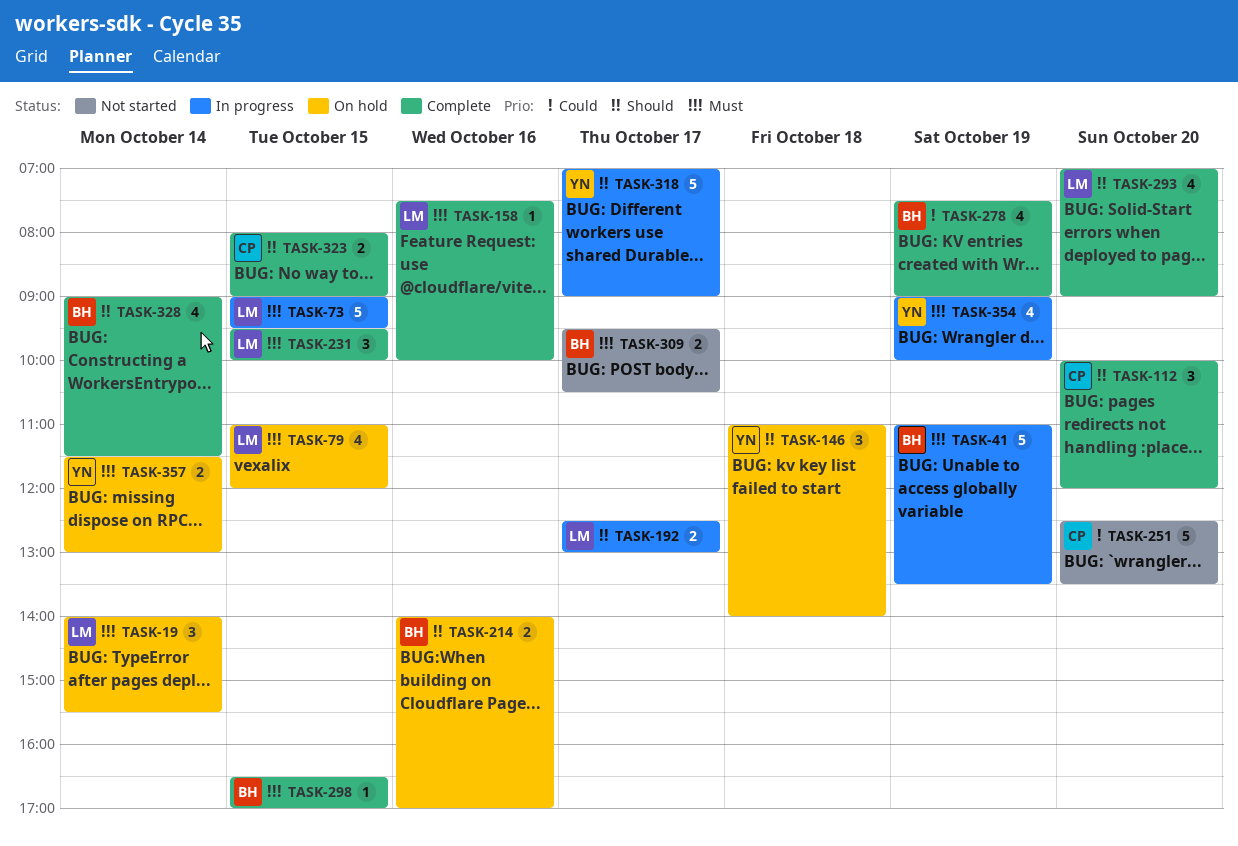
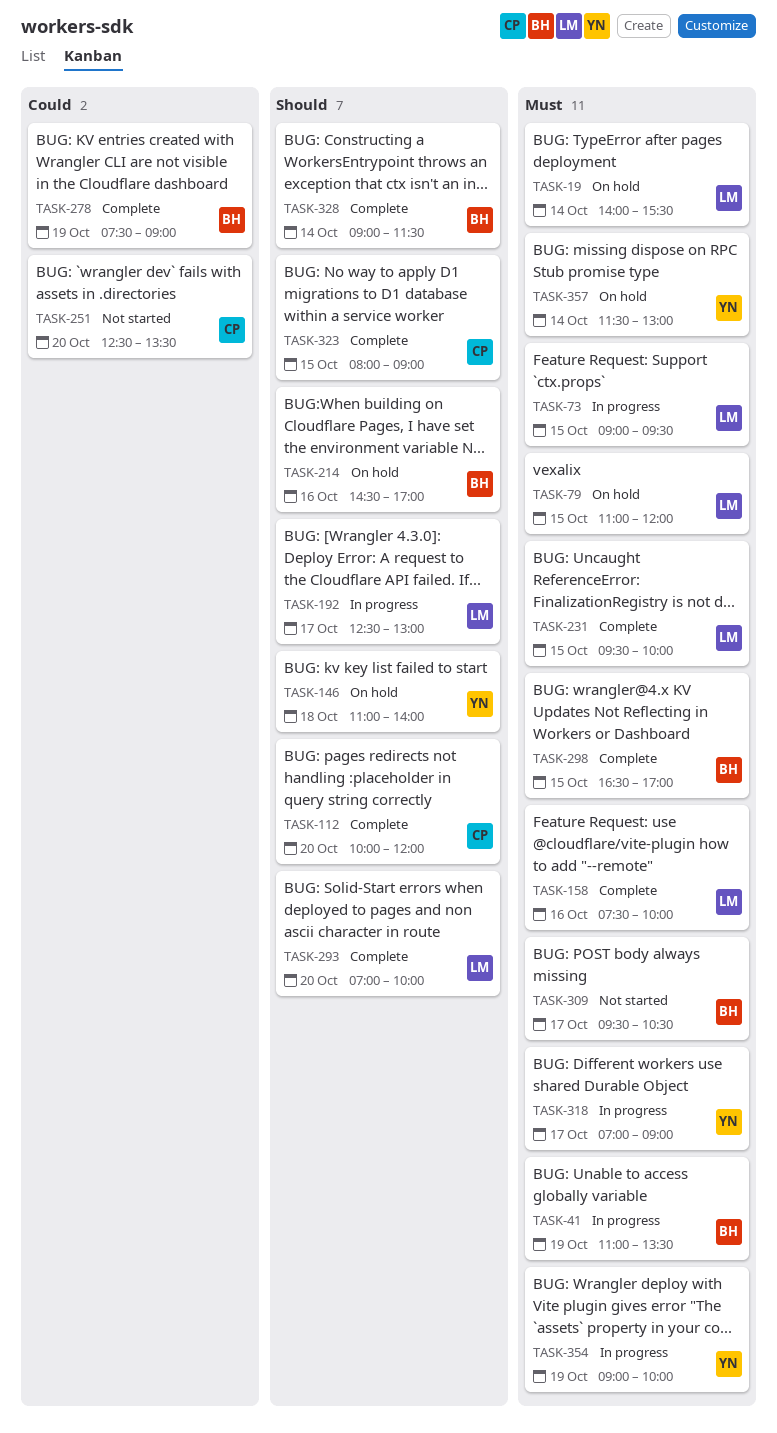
TASK-214, begins: 14:00 -> 14:30
TASK-293, ends: 09:00 -> 10:00
TASK-318, priority: Should -> Must

